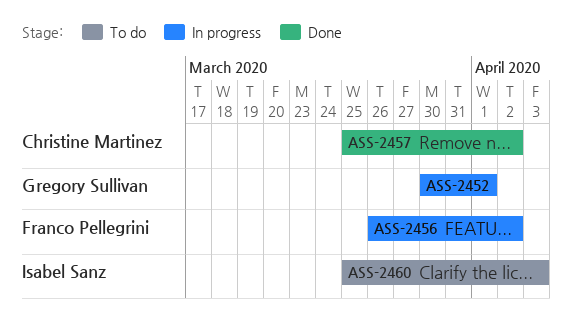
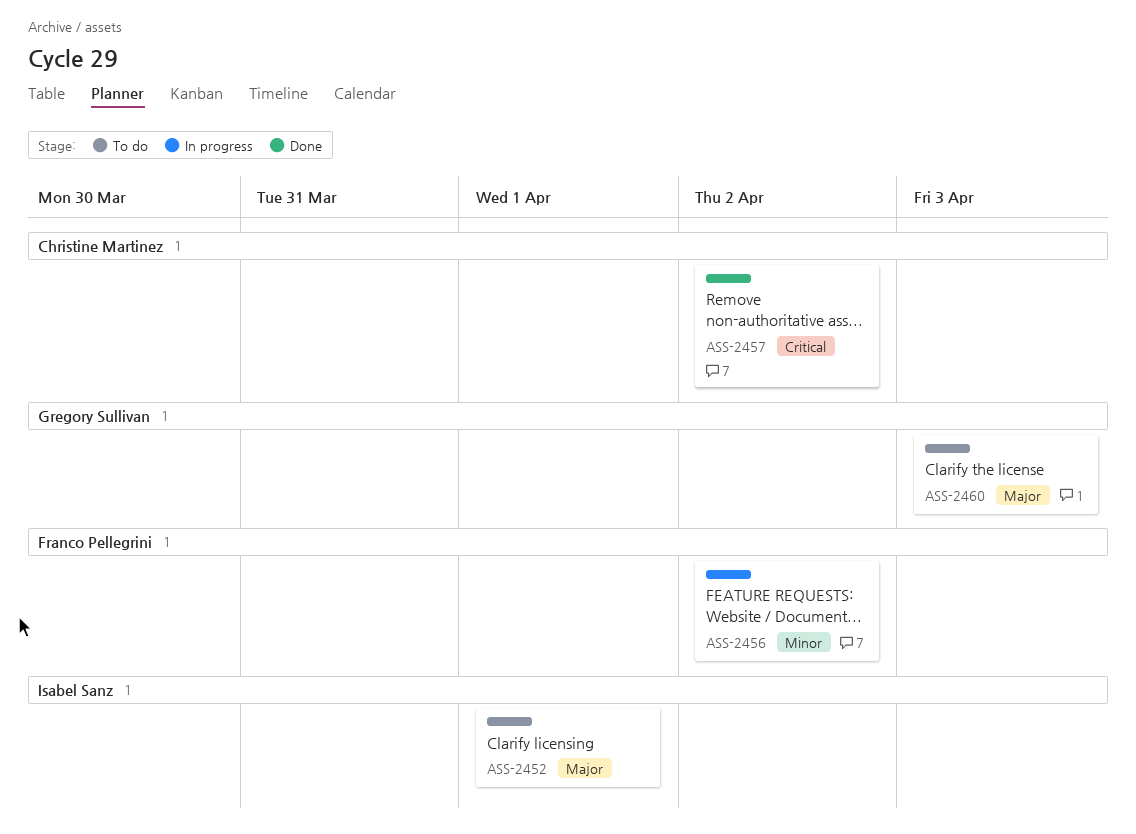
ASS-2452, status: In progress -> To do
ASS-2452, owner: Gregory Sullivan -> Isabel Sanz
ASS-2460, owner: Isabel Sanz -> Gregory Sullivan

